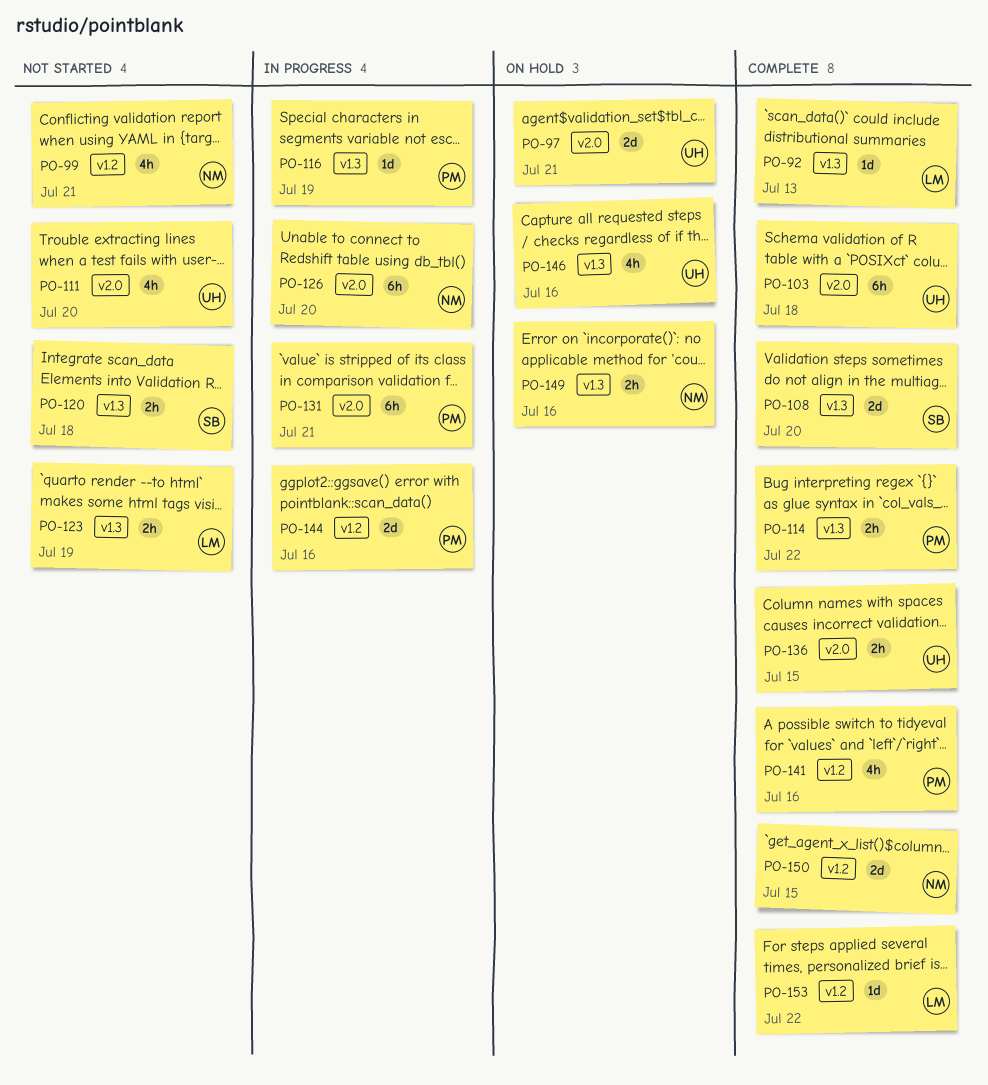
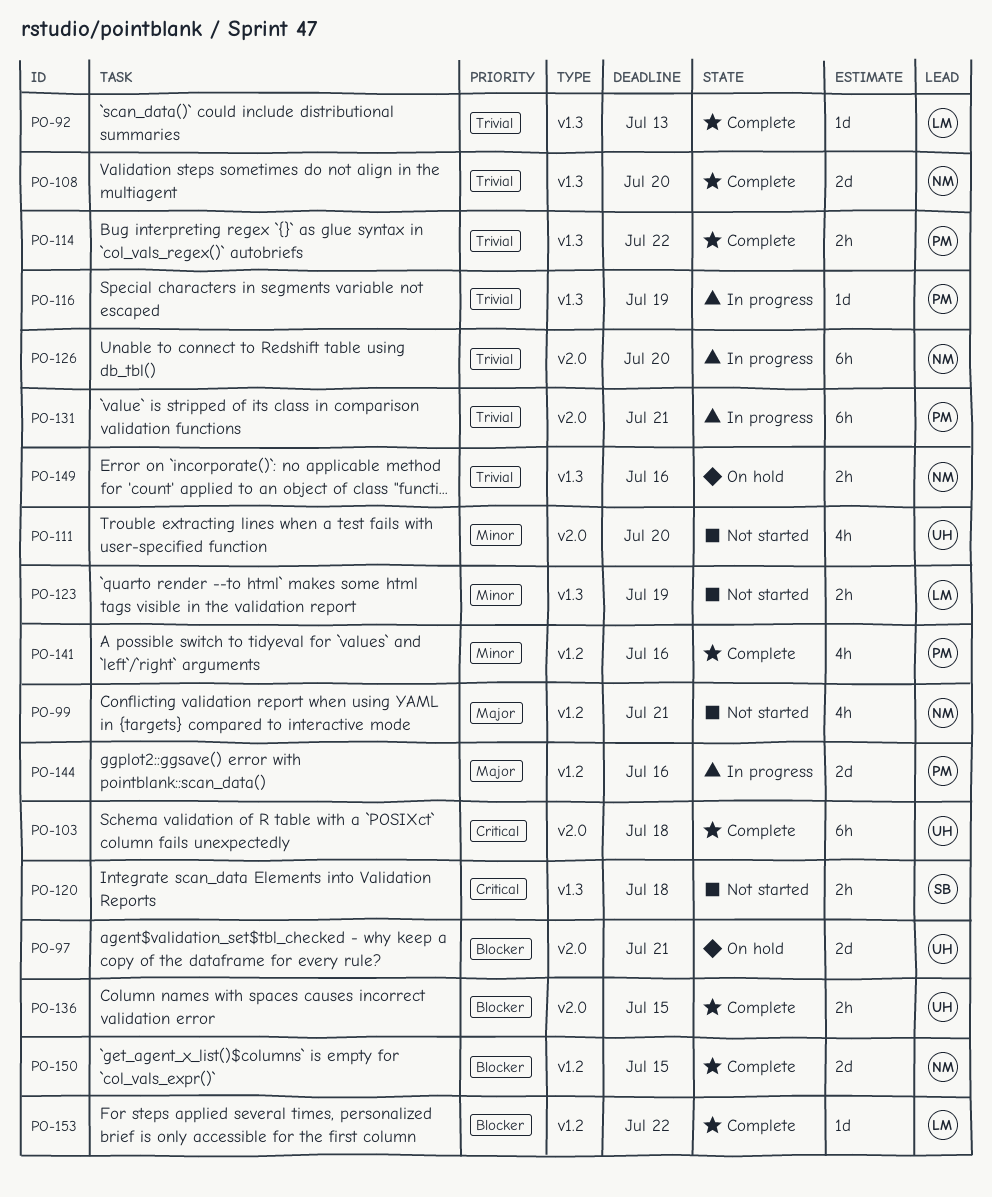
PO-108, owner: SB -> NM
PO-146: present -> none

